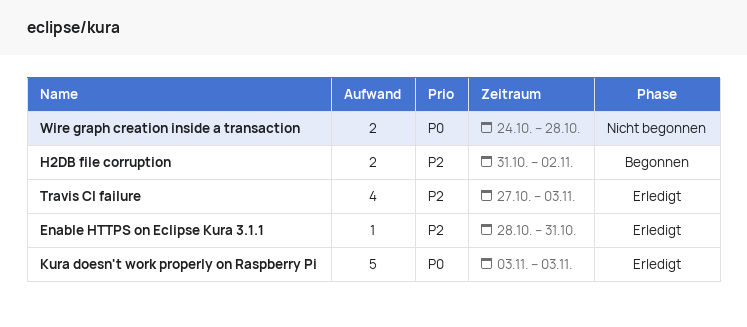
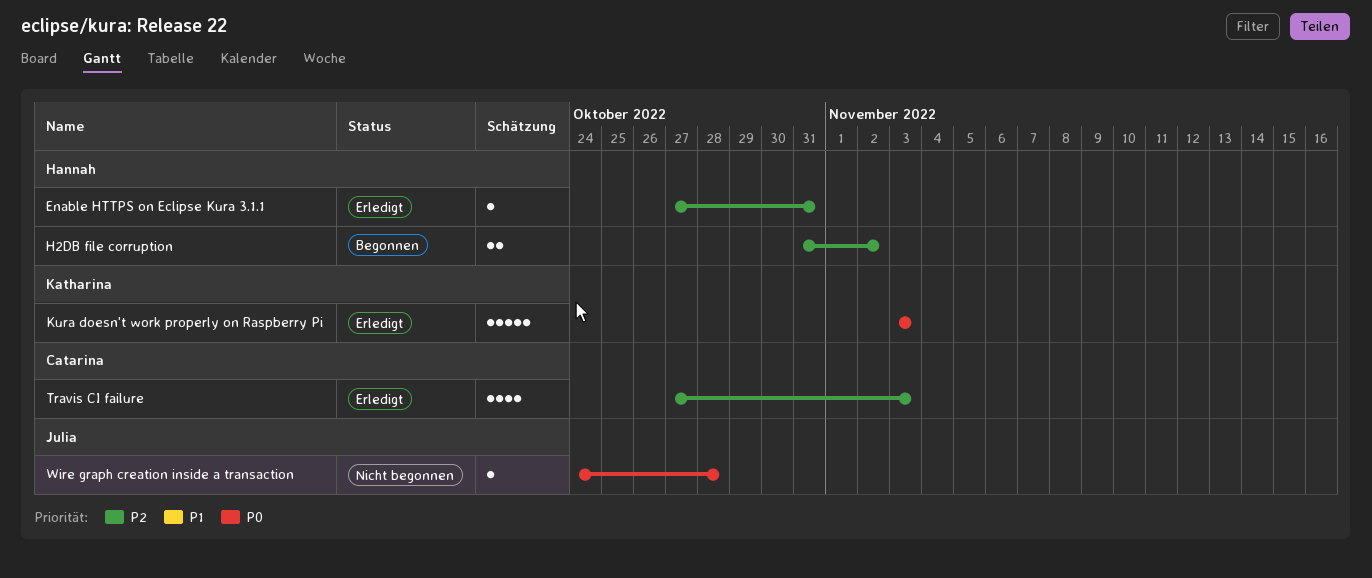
Enable HTTPS on Eclipse Kura 3.1.1, start: Oct 28 -> Oct 27
Wire graph creation inside a transaction, estimate: 2 -> 1

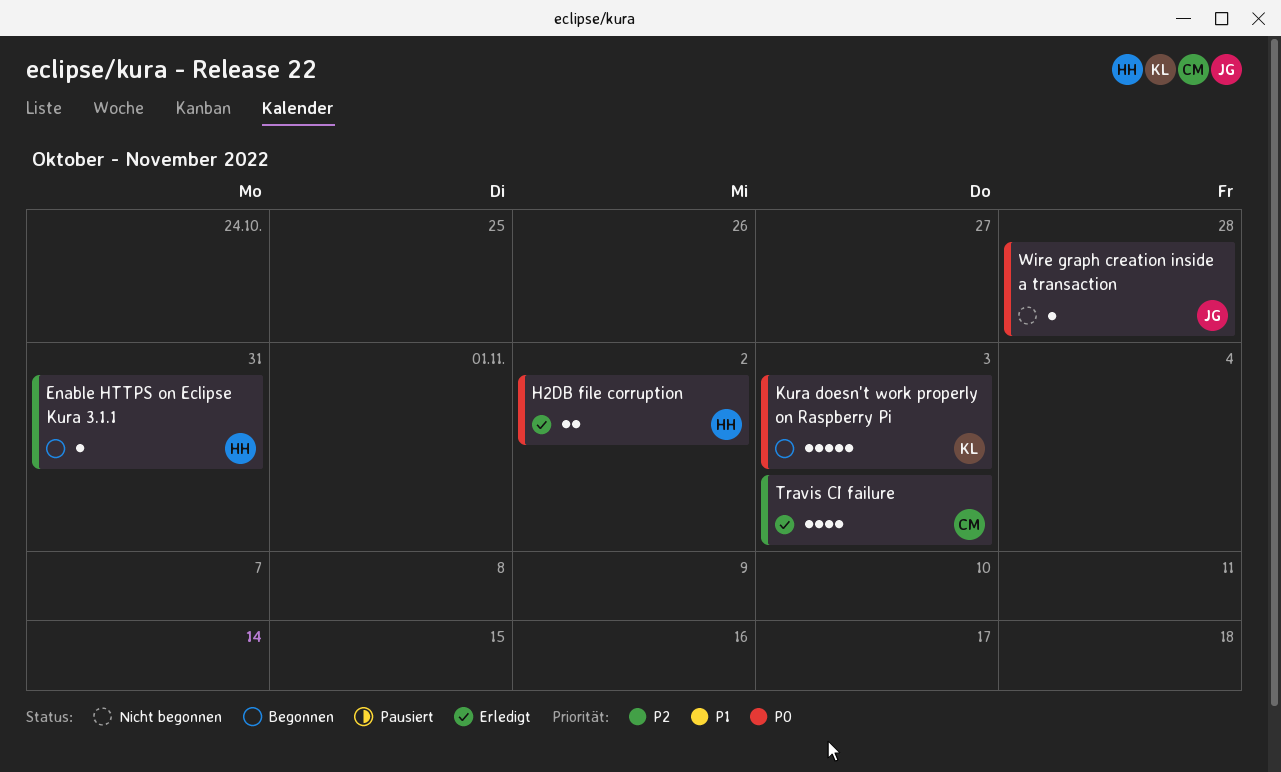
Enable HTTPS on Eclipse Kura 3.1.1, status: Erledigt -> Begonnen
H2DB file corruption, status: Begonnen -> Erledigt
H2DB file corruption, priority: P2 -> P0
Kura doesn't work properly on Raspberry Pi, status: Erledigt -> Begonnen

